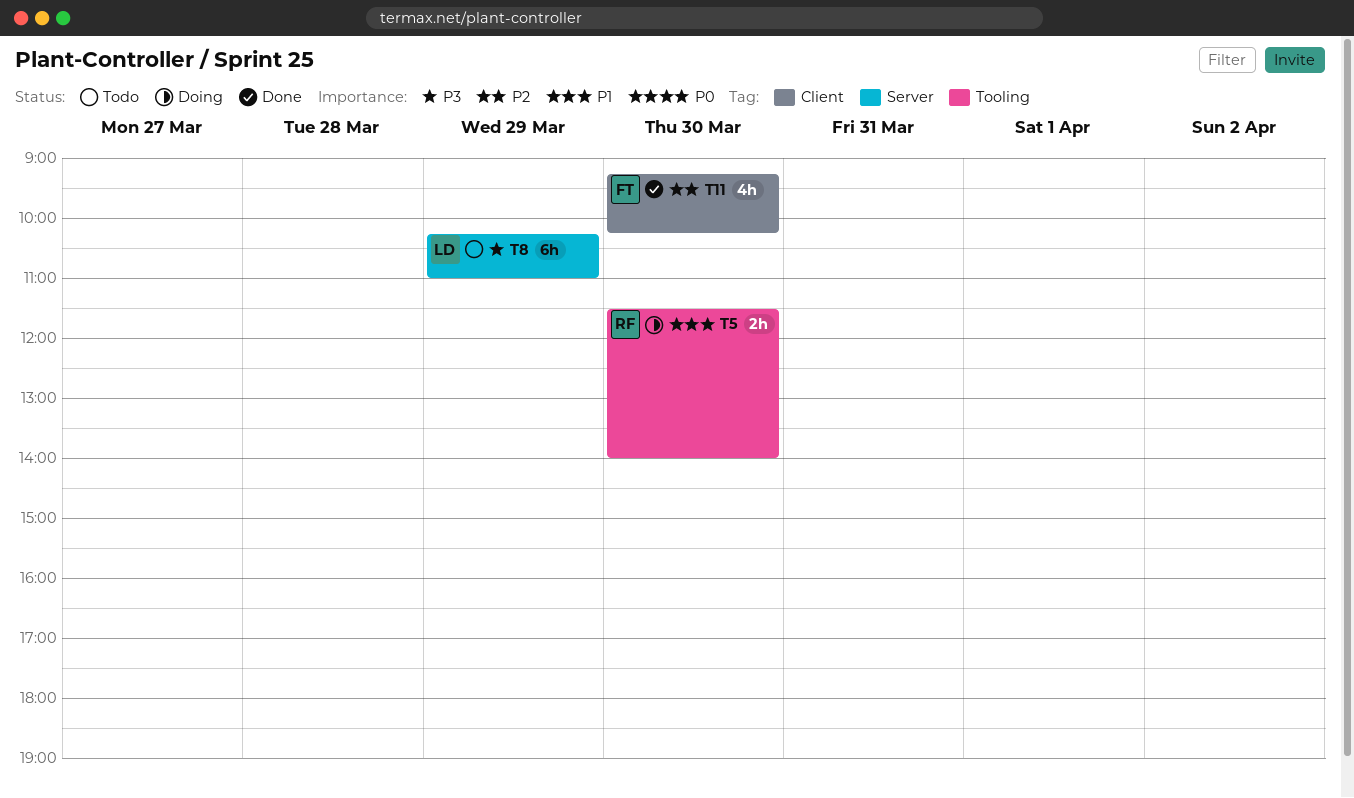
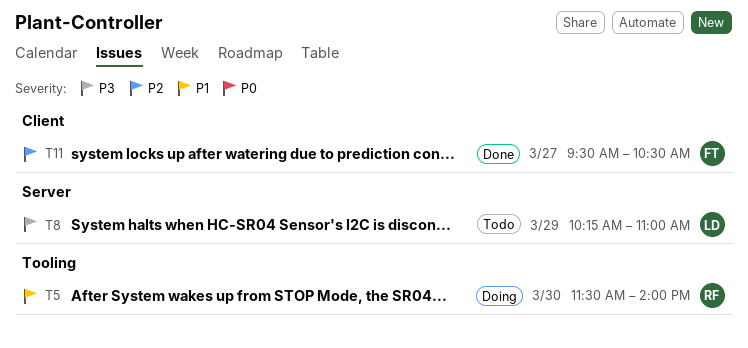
T11, day: Mar 30 -> Mar 27
T11, begins: 09:15 -> 09:30
T11, ends: 10:15 -> 10:30

